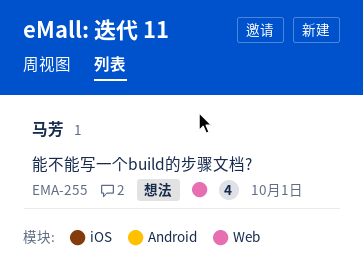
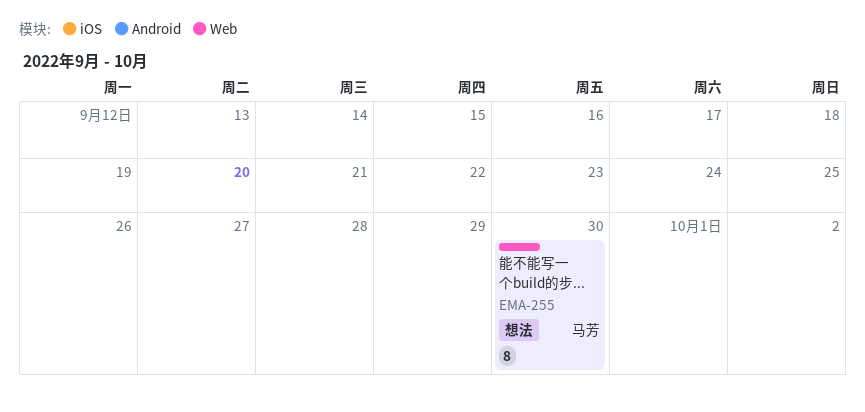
EMA-255, estimate: 4 -> 8
EMA-255, due: Oct 1 -> Sep 30

